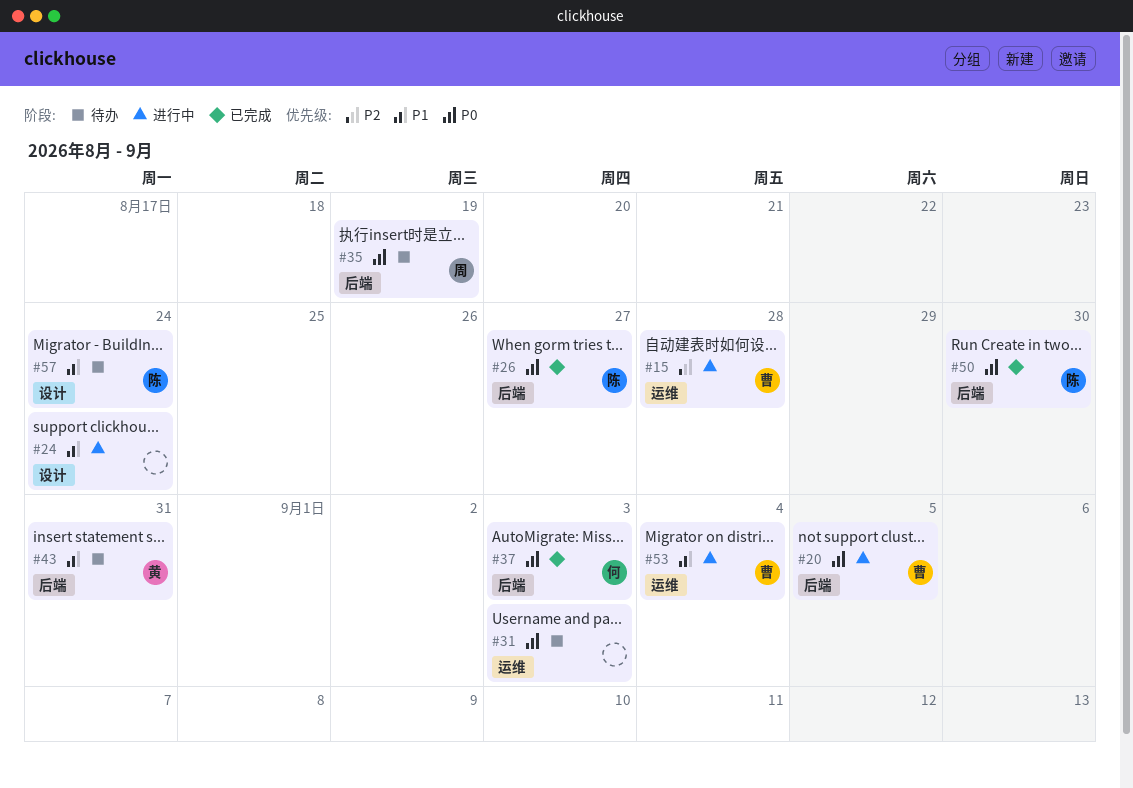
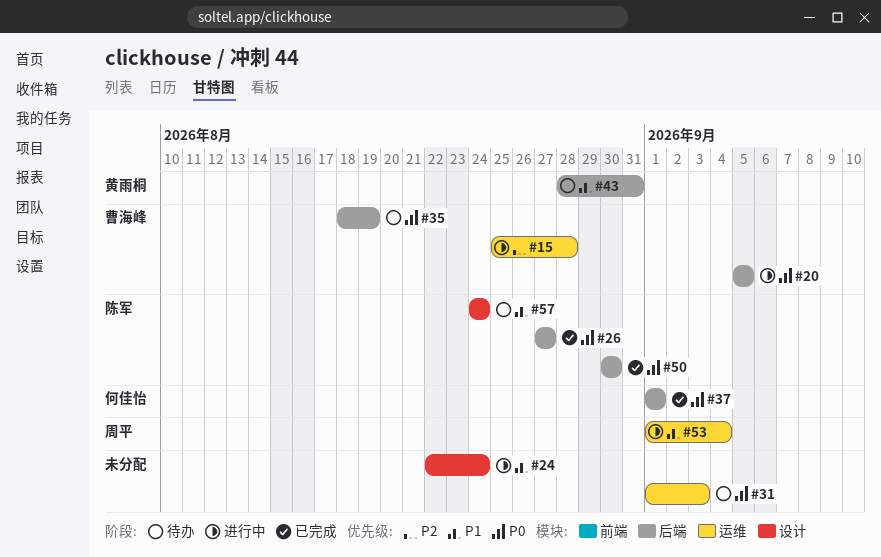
#35, owner: 周平 -> 曹海峰
#37, due: Sep 3 -> Sep 1
#53, owner: 曹海峰 -> 周平

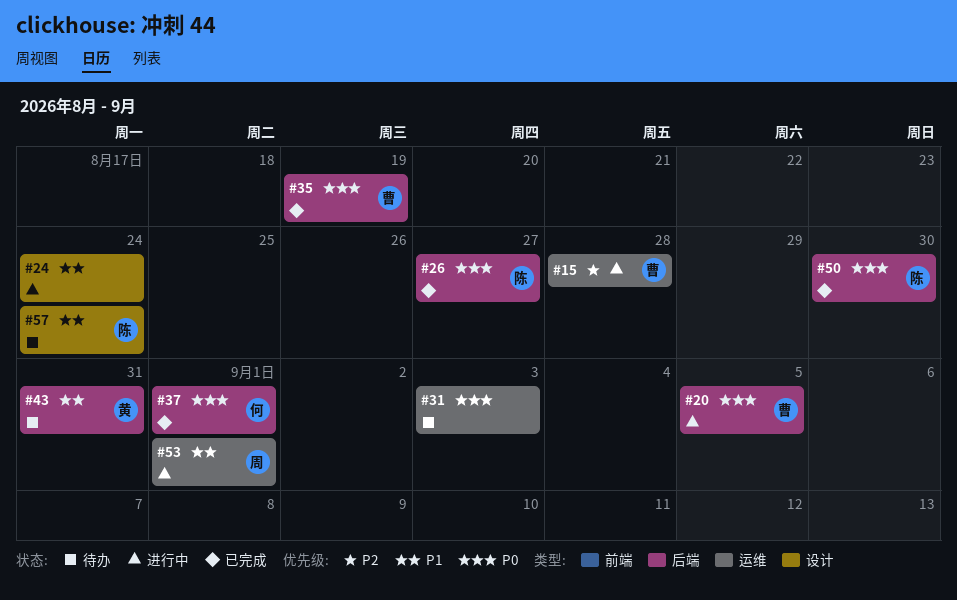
#35, status: 待办 -> 已完成
#53, due: Sep 4 -> Sep 1

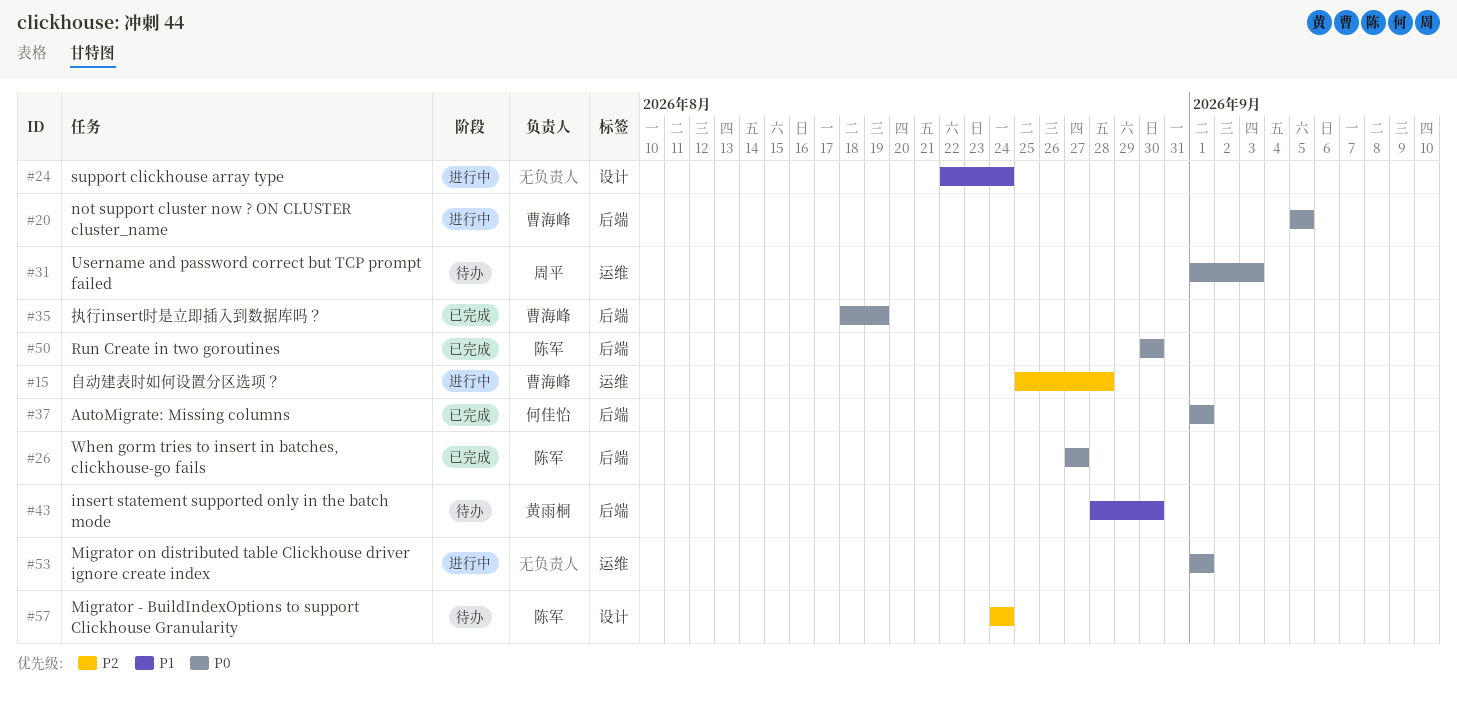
#31, owner: none -> 周平
#43, due: Aug 31 -> Aug 30
#53, owner: 周平 -> none
#53, priority: P1 -> P0
#57, priority: P1 -> P2

